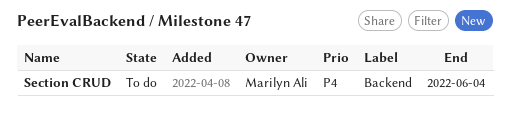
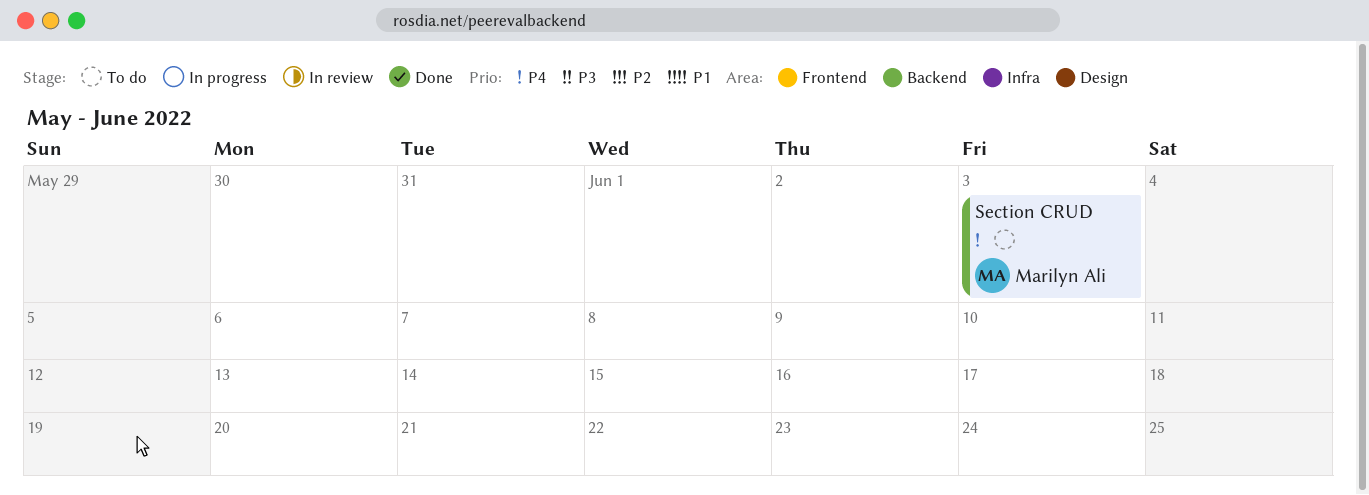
Section CRUD, due: Jun 4 -> Jun 3

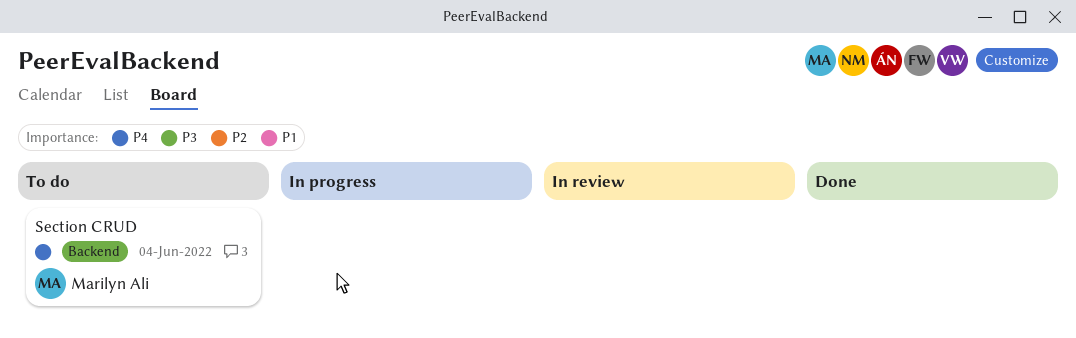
Section CRUD, due: Jun 3 -> Jun 4

